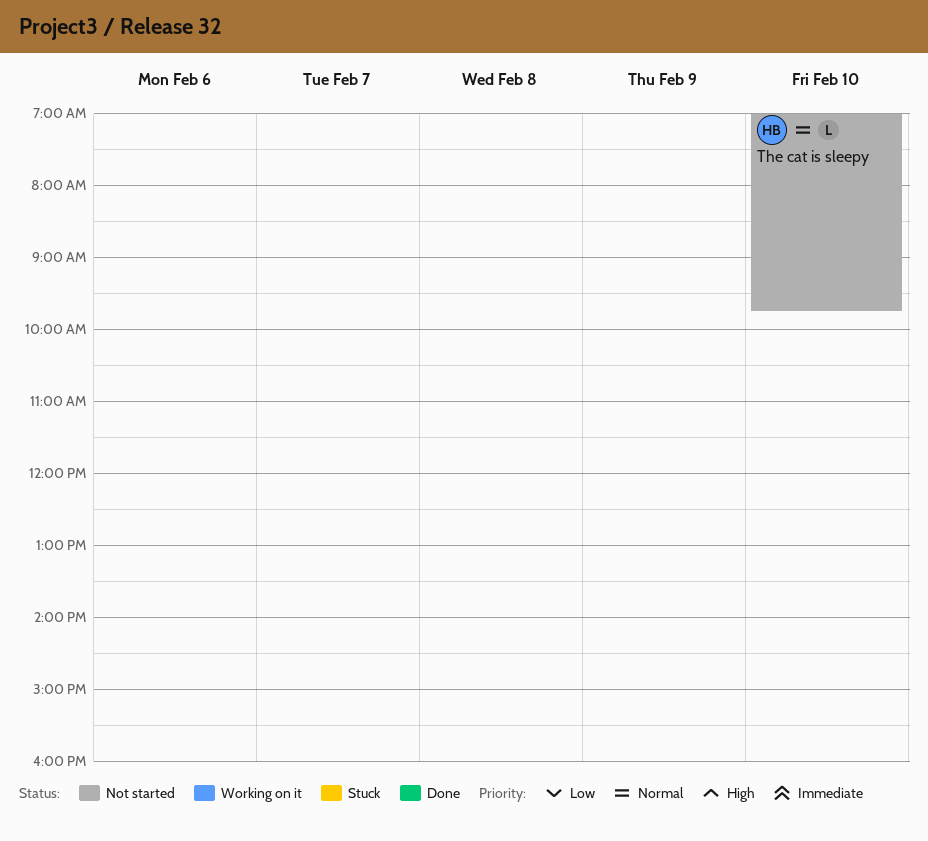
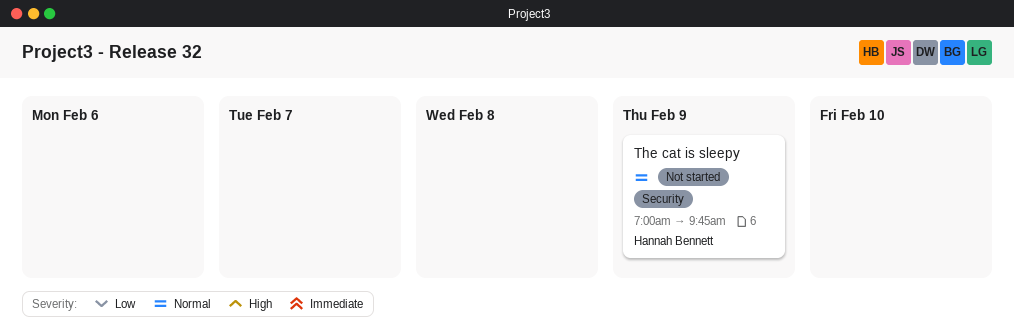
The cat is sleepy, day: Feb 10 -> Feb 9

